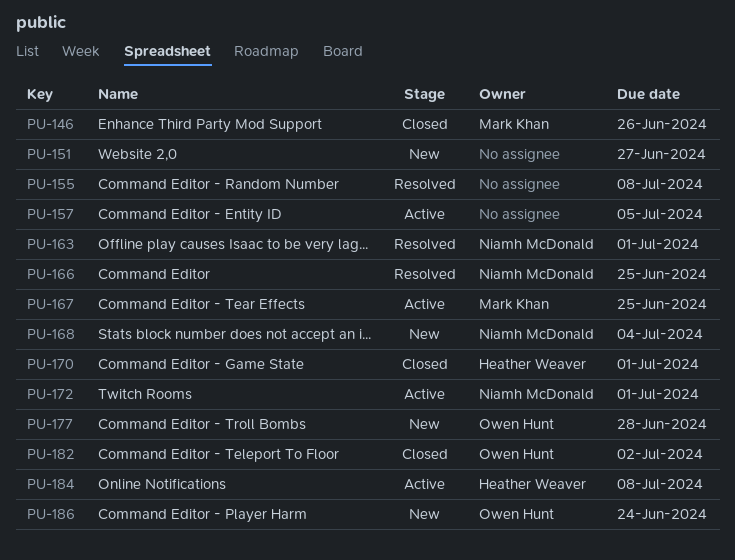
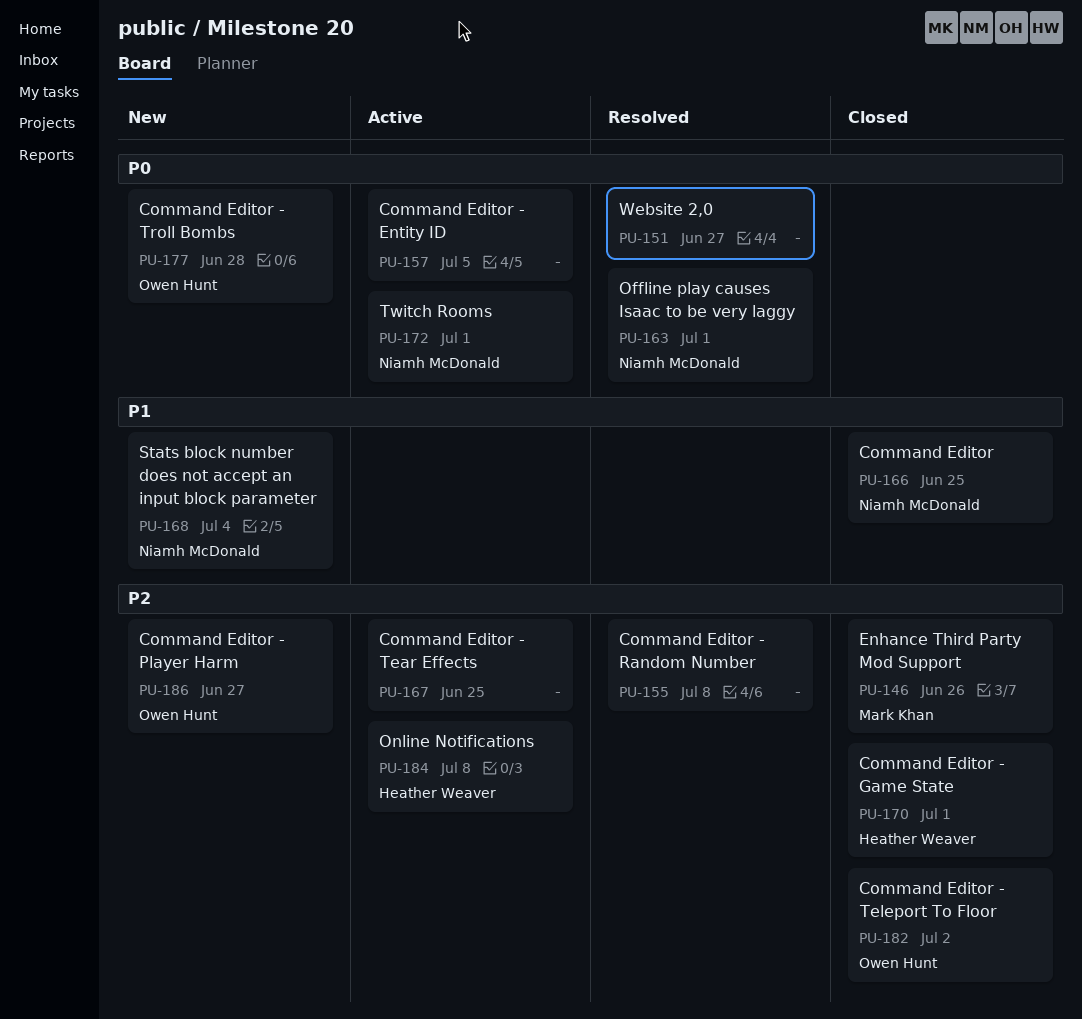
PU-151, status: New -> Resolved
PU-166, status: Resolved -> Closed
PU-167, owner: Mark Khan -> none
PU-186, due: Jun 24 -> Jun 27

